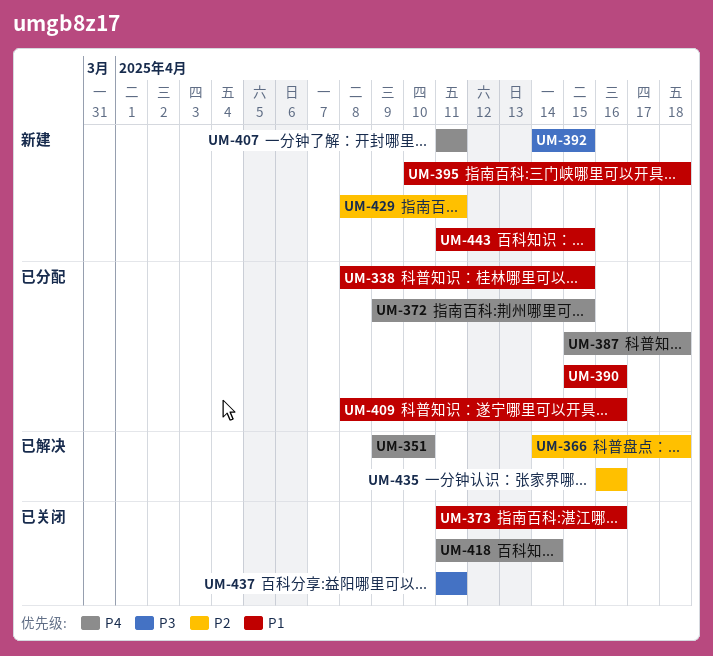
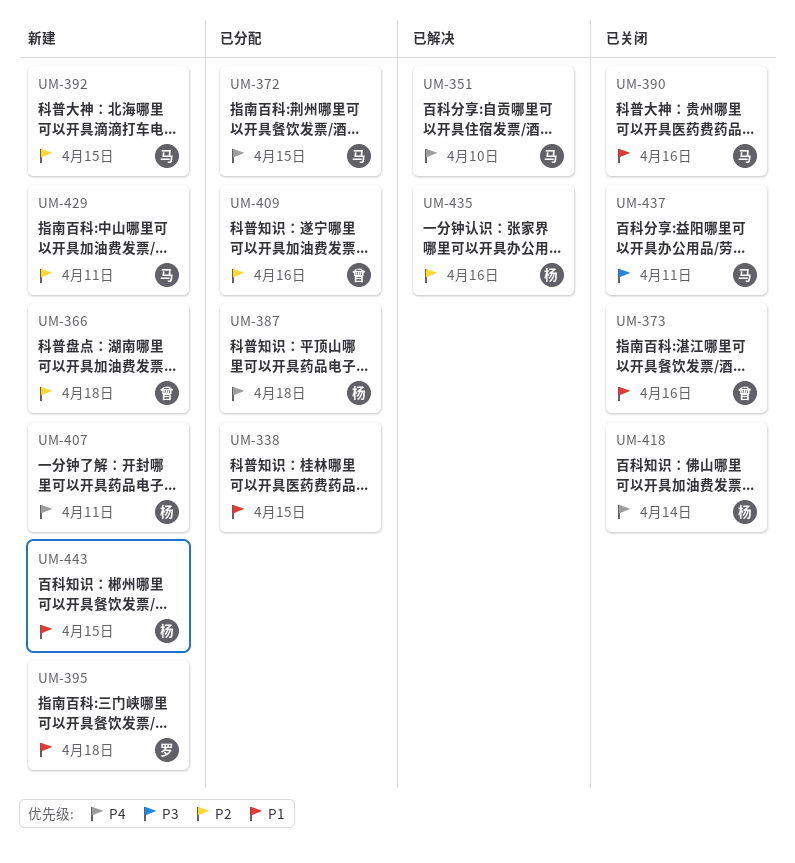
UM-366, status: 已解决 -> 新建
UM-390, status: 已分配 -> 已关闭
UM-392, priority: P3 -> P2
UM-409, priority: P1 -> P2

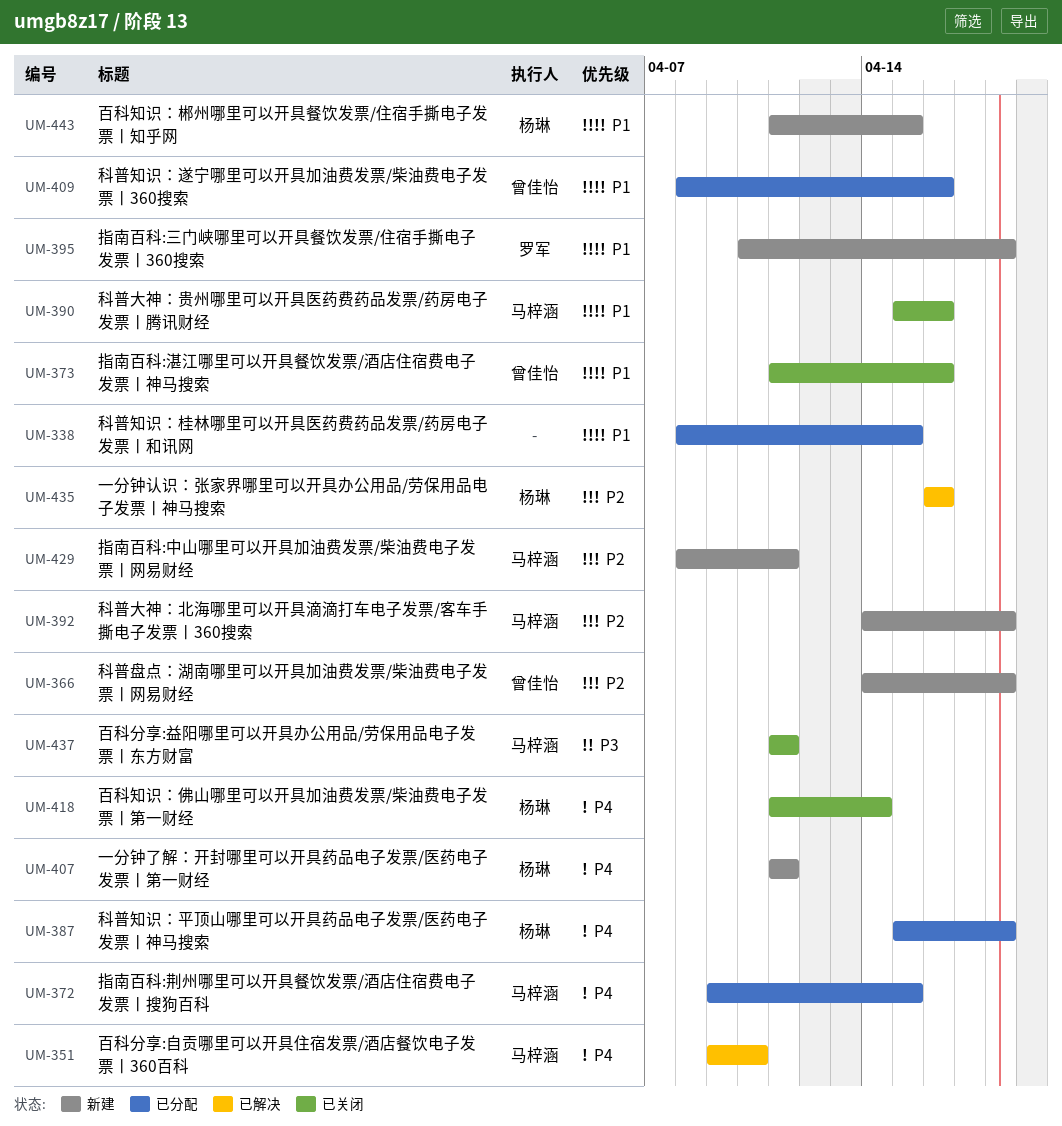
UM-392, due: Apr 15 -> Apr 18
UM-409, priority: P2 -> P1

